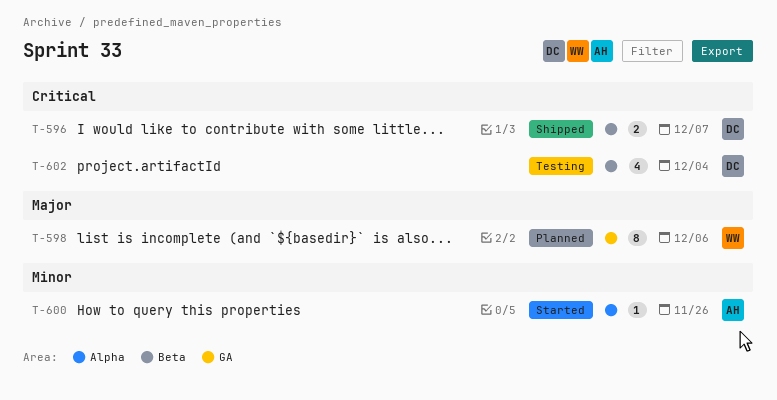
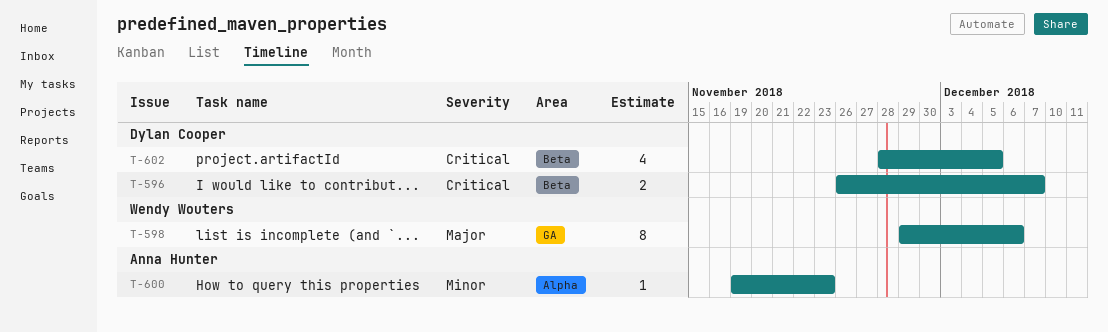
T-600, due: Nov 26 -> Nov 23
T-602, due: Dec 4 -> Dec 5

